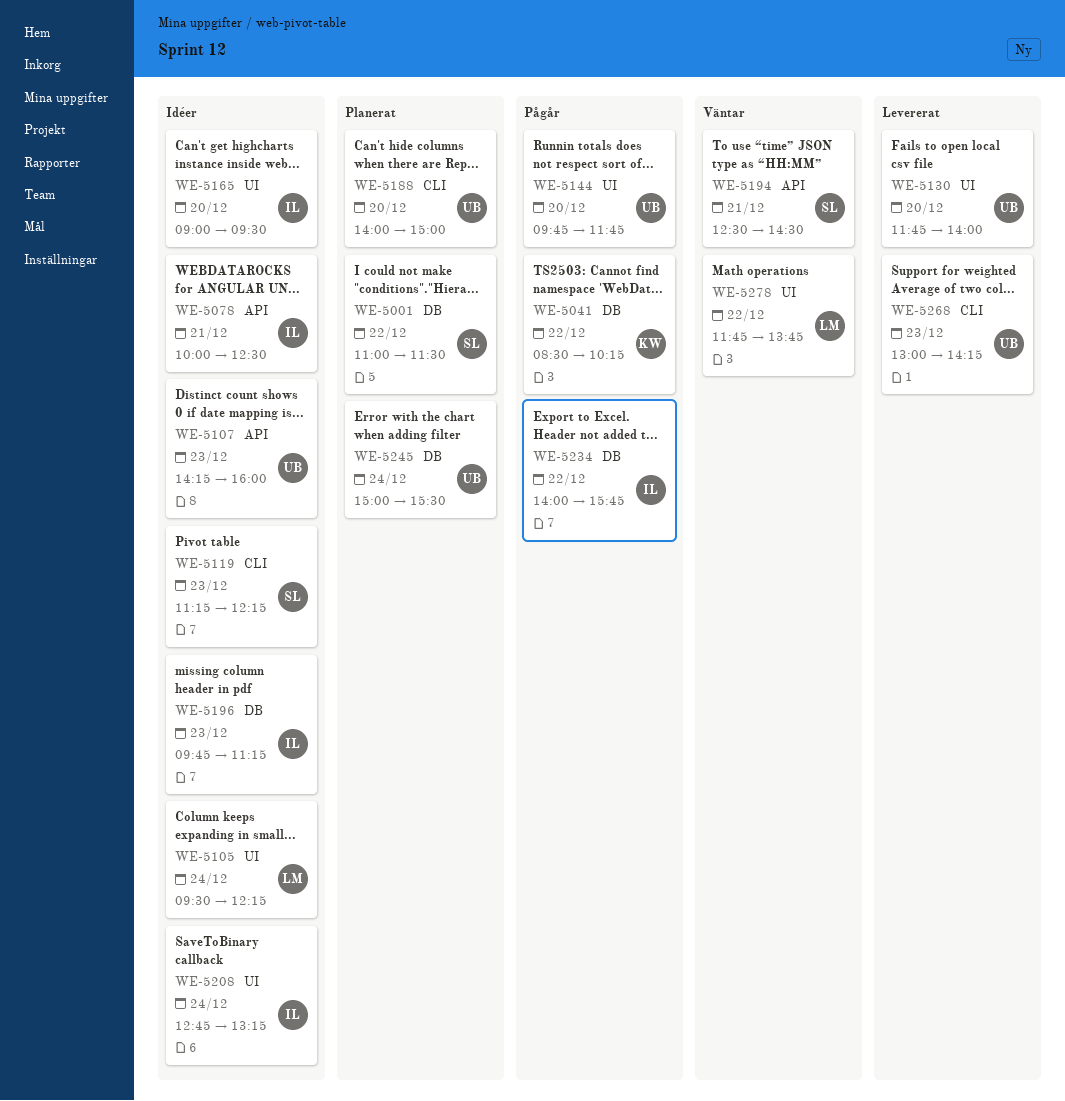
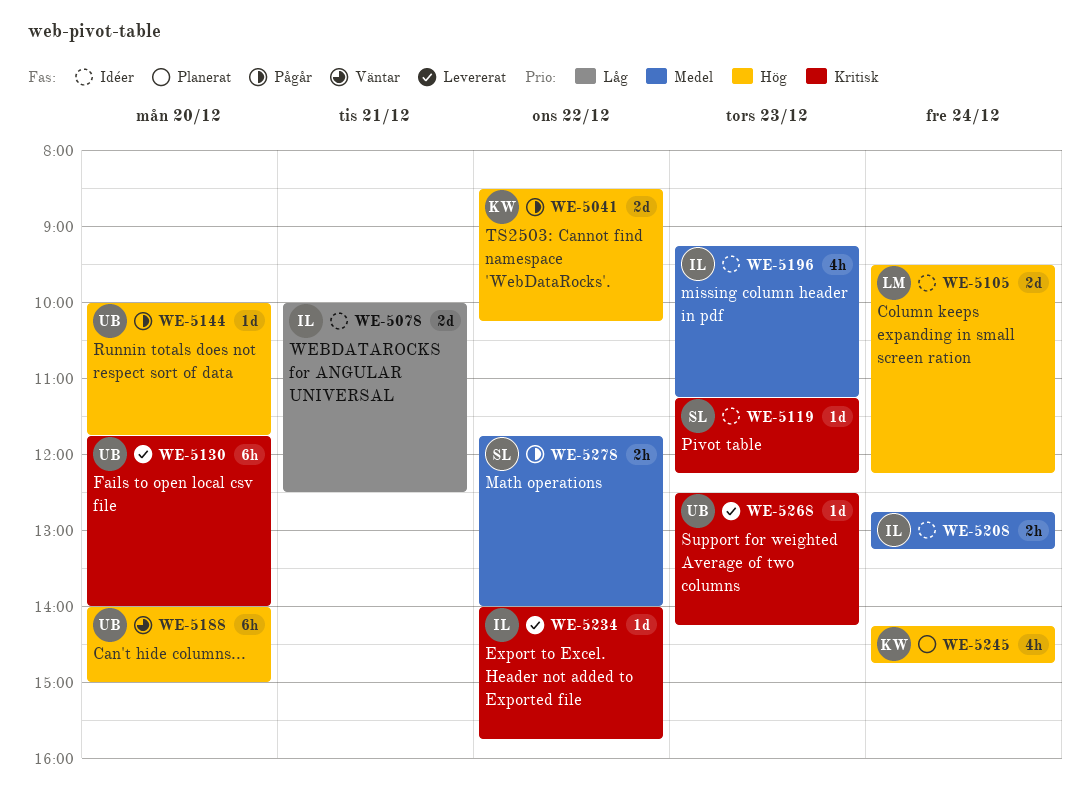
WE-5001: present -> none
WE-5107: present -> none
WE-5144, begins: 09:45 -> 10:00
WE-5165: present -> none
WE-5188, status: Planerat -> Väntar
WE-5194: present -> none
WE-5196, begins: 09:45 -> 09:15
WE-5234, status: Pågår -> Levererat
WE-5245, owner: UB -> KW
WE-5245, begins: 15:00 -> 14:15
WE-5245, ends: 15:30 -> 14:45
WE-5268, begins: 13:00 -> 12:30
WE-5278, status: Väntar -> Pågår
WE-5278, owner: LM -> SL
WE-5278, ends: 13:45 -> 14:00

